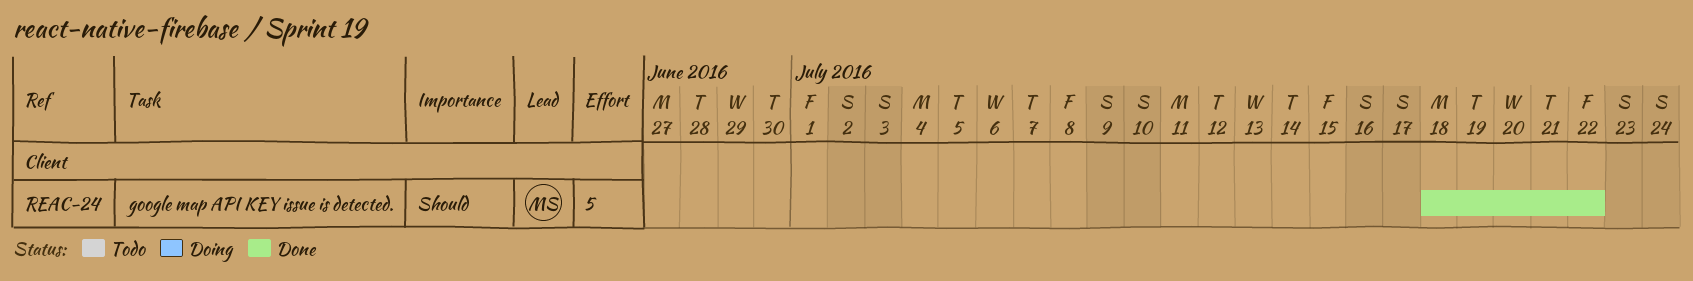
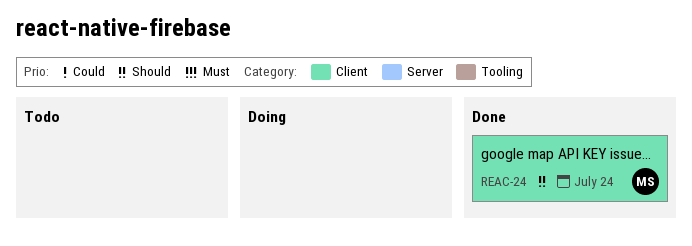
REAC-24, due: Jul 22 -> Jul 24

